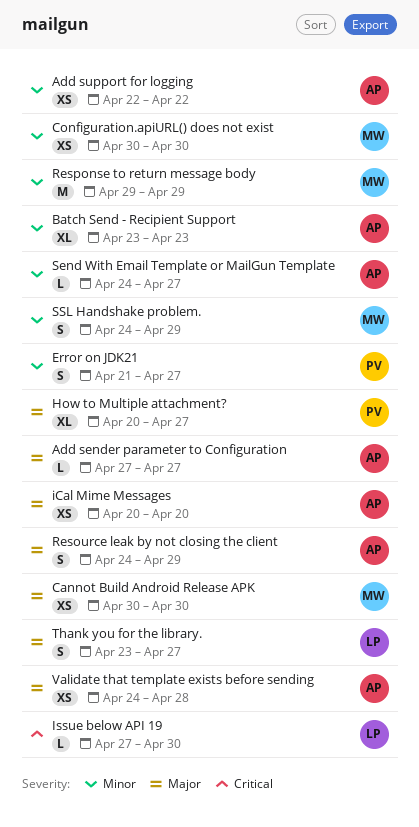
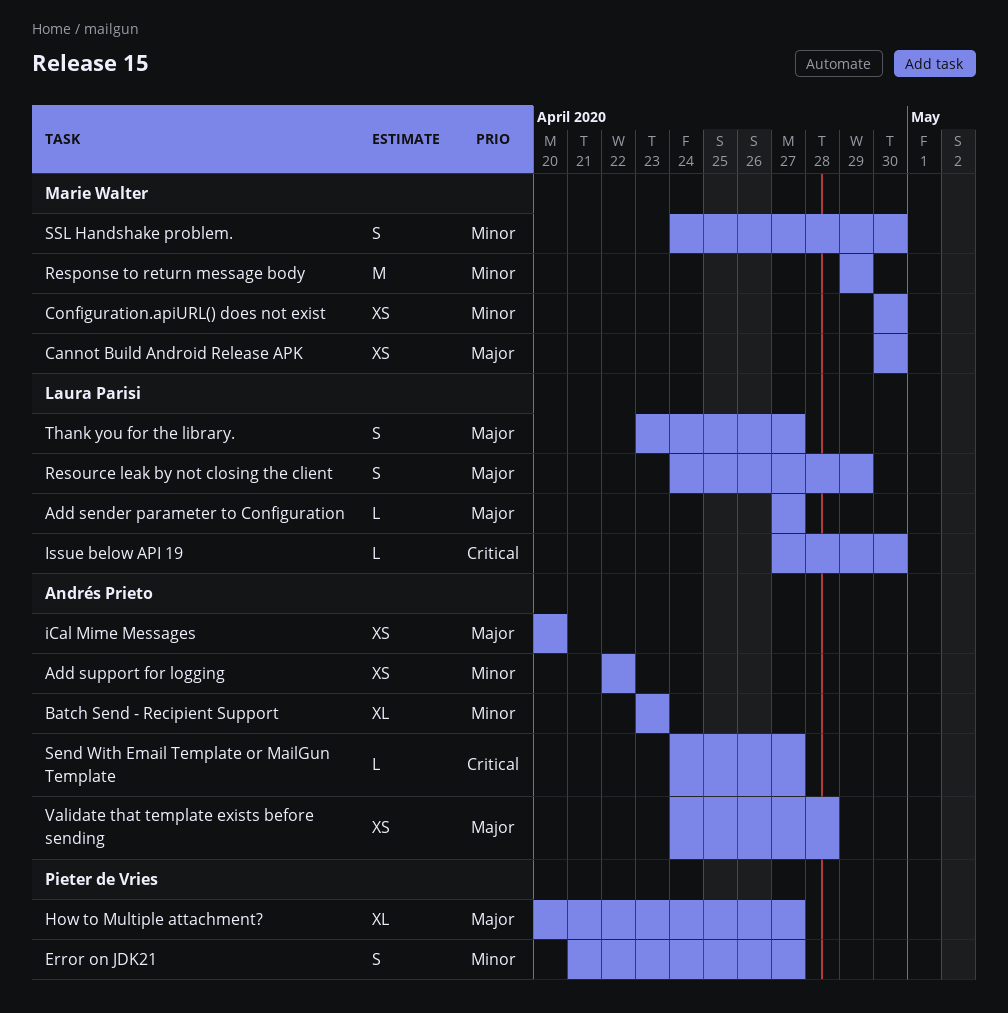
Add sender parameter to Configuration, owner: Andrés Prieto -> Laura Parisi
Resource leak by not closing the client, owner: Andrés Prieto -> Laura Parisi
Send With Email Template or MailGun Template, priority: Minor -> Critical
SSL Handshake problem., due: Apr 29 -> Apr 30

